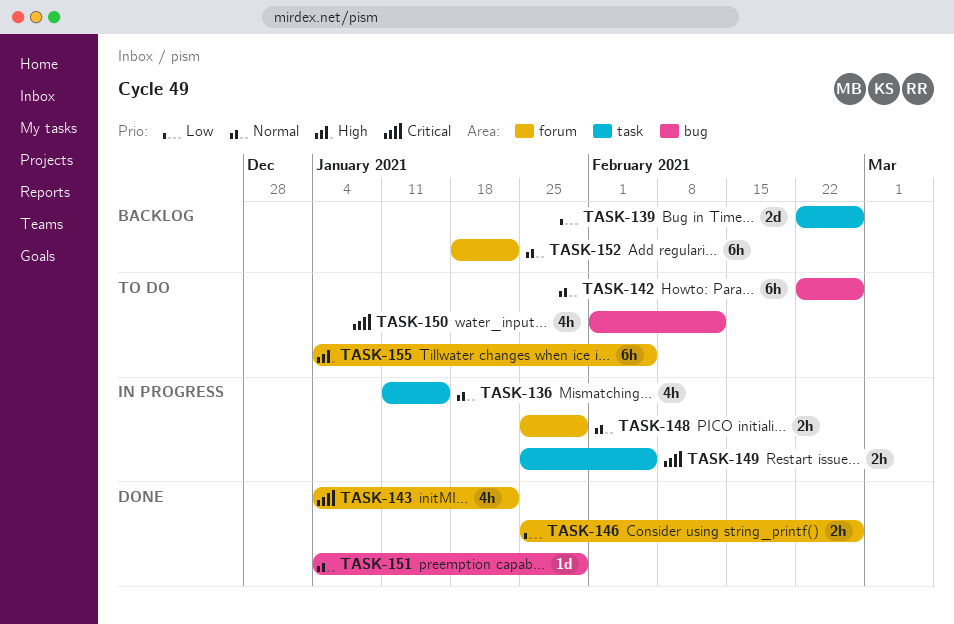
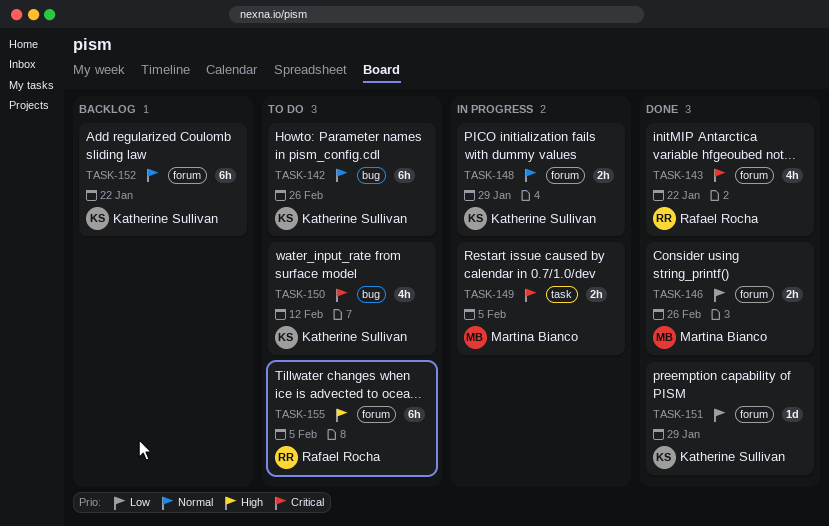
TASK-136: present -> none
TASK-139: present -> none
TASK-151, priority: Normal -> Low
TASK-151, label: bug -> forum

